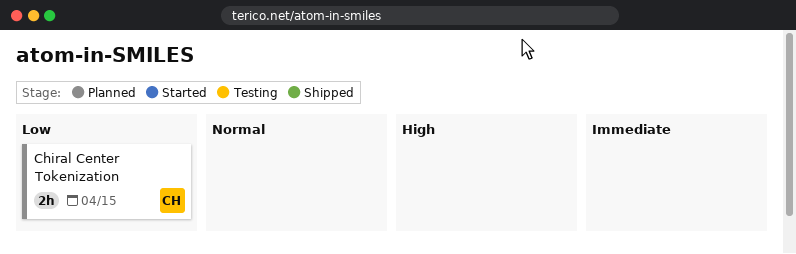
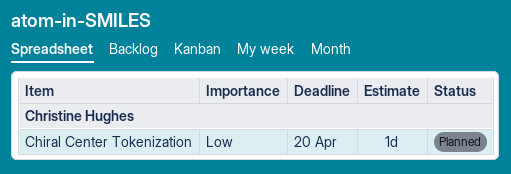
Chiral Center Tokenization, estimate: 2h -> 1d
Chiral Center Tokenization, due: Apr 15 -> Apr 20

